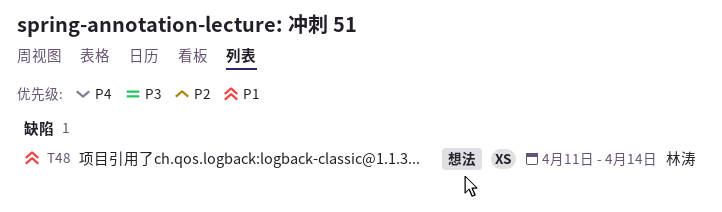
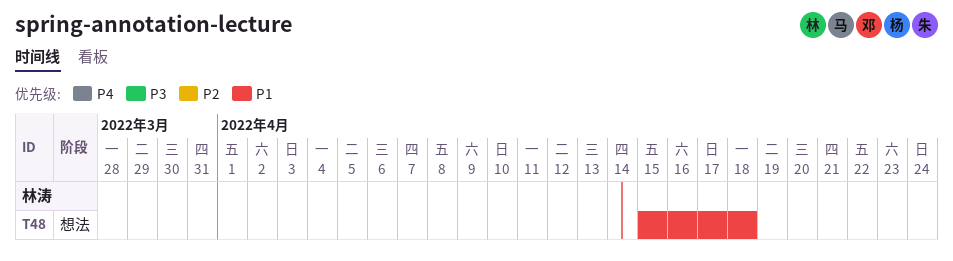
T48, start: Apr 11 -> Apr 15
T48, due: Apr 14 -> Apr 18

